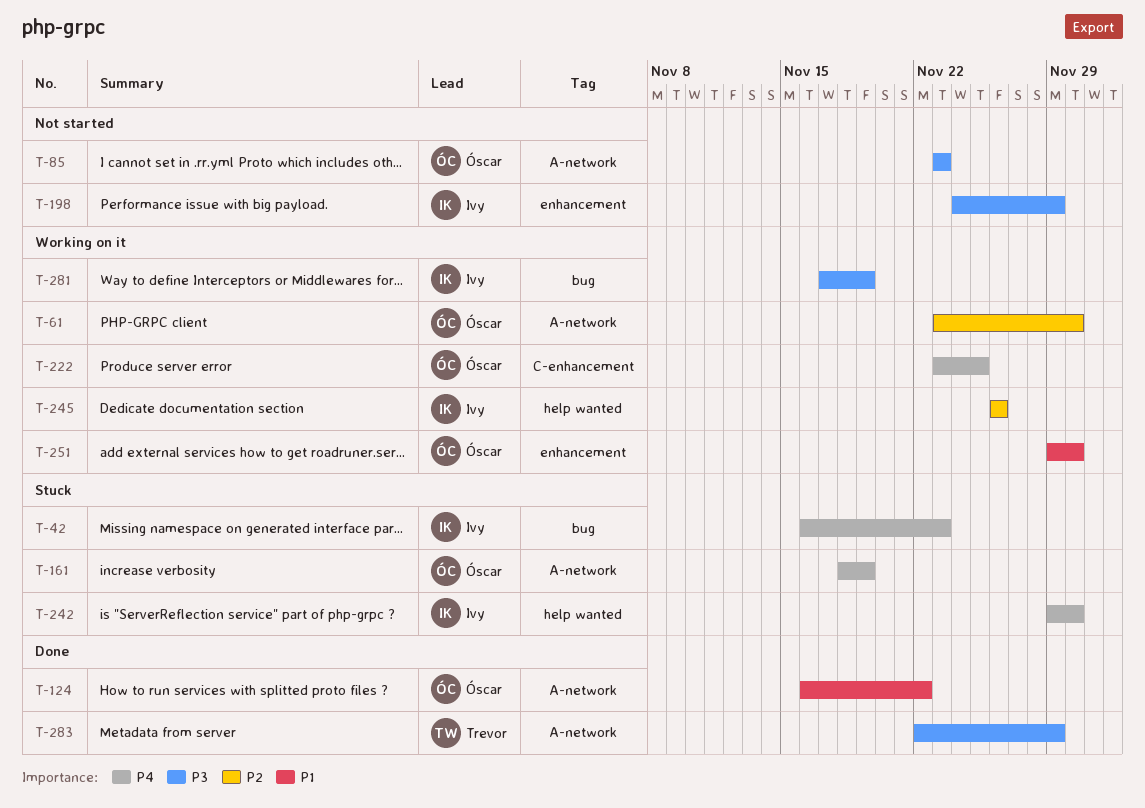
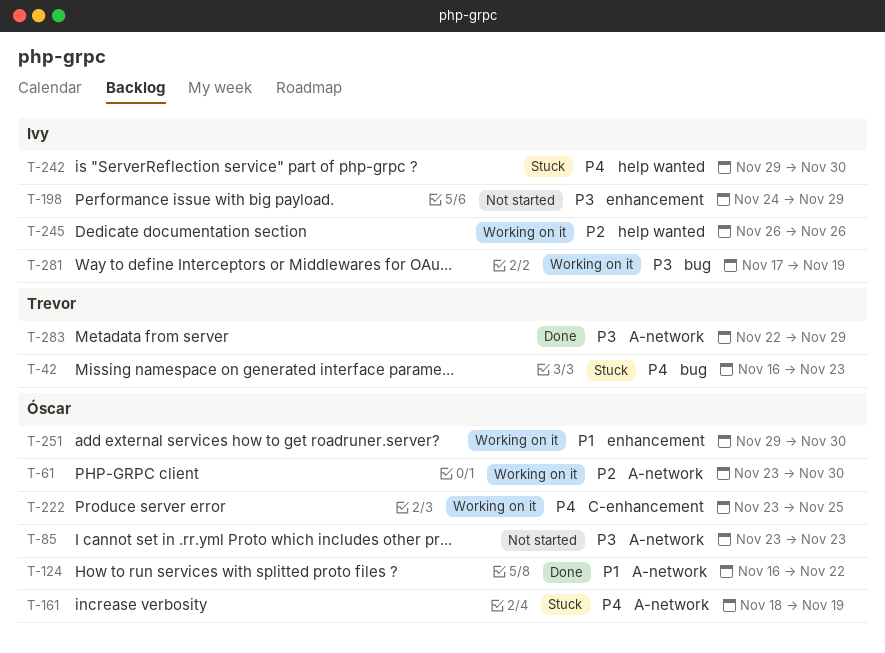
T-42, owner: Ivy -> Trevor

